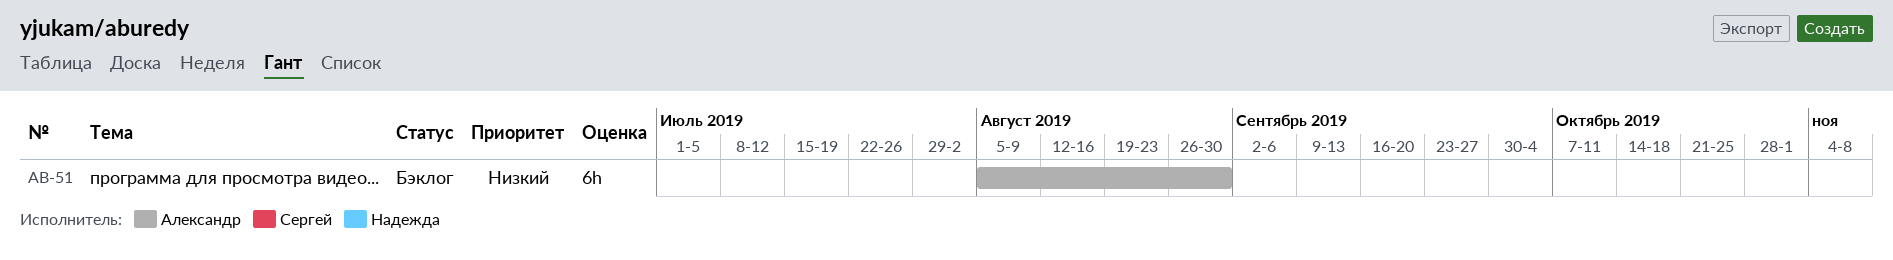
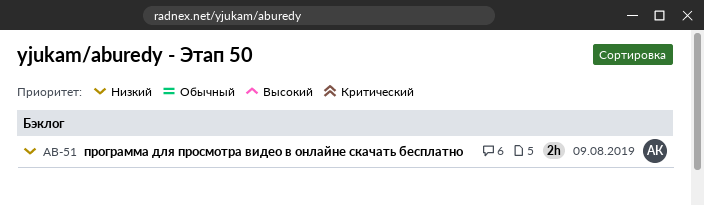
AB-51, estimate: 6h -> 2h
AB-51, due: Aug 30 -> Aug 9

